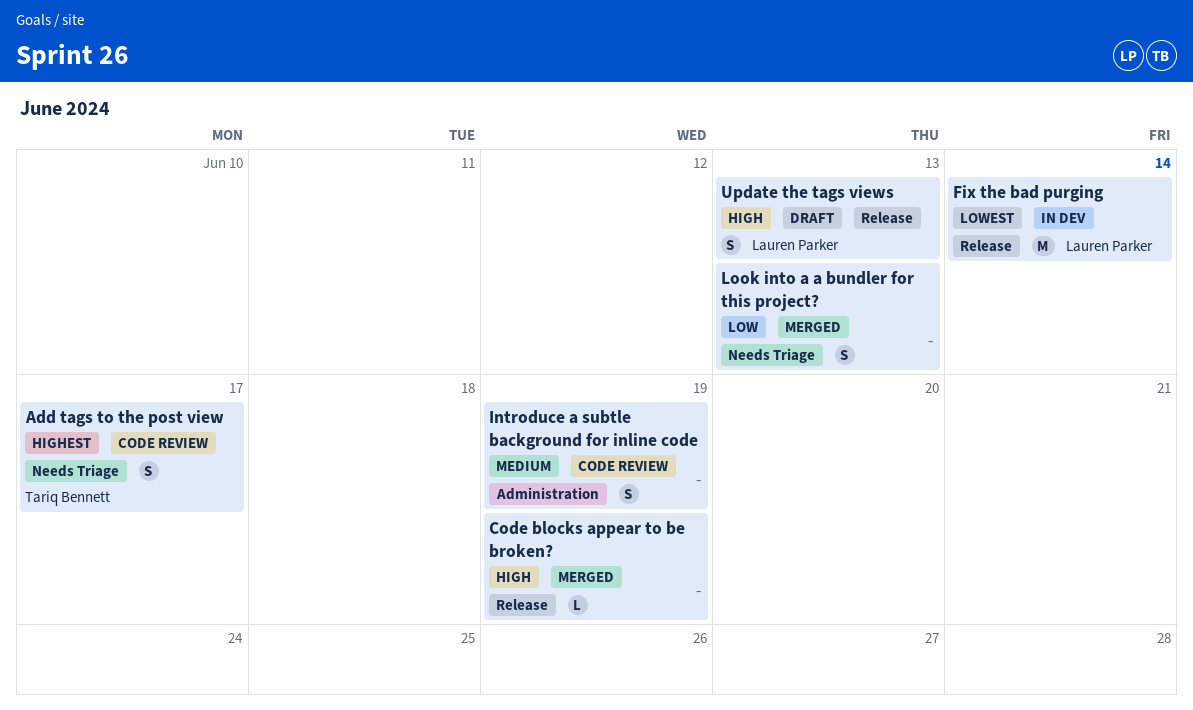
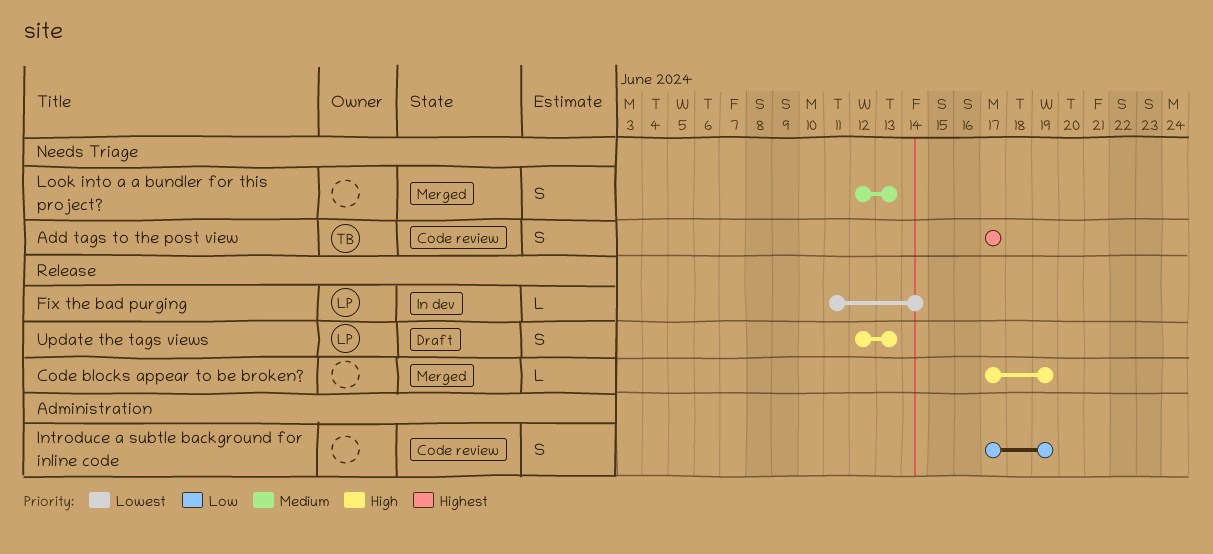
Fix the bad purging, estimate: M -> L
Introduce a subtle background for inline code, priority: Medium -> Low
Look into a a bundler for this project?, priority: Low -> Medium

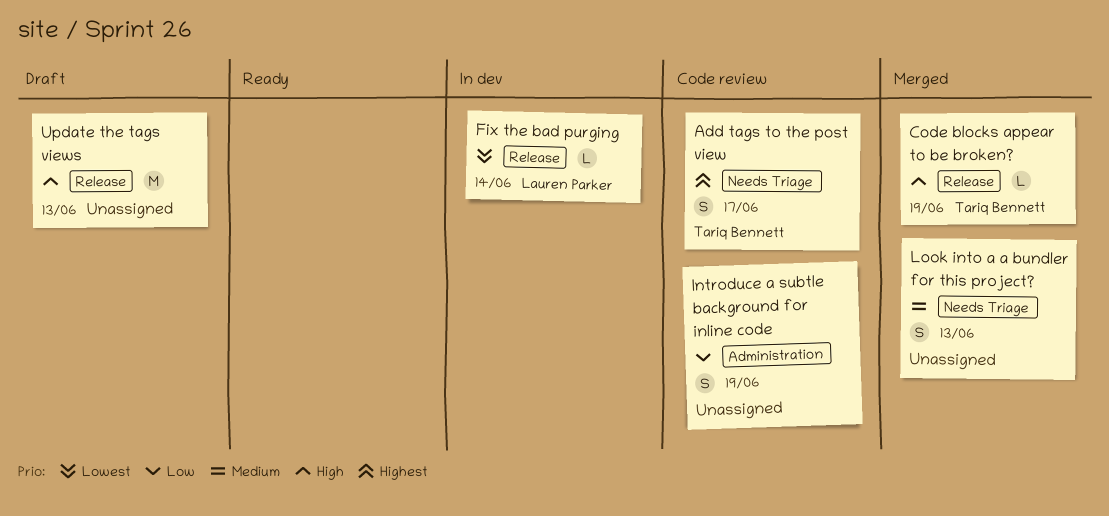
Code blocks appear to be broken?, owner: none -> Tariq Bennett
Update the tags views, owner: Lauren Parker -> none
Update the tags views, estimate: S -> M

